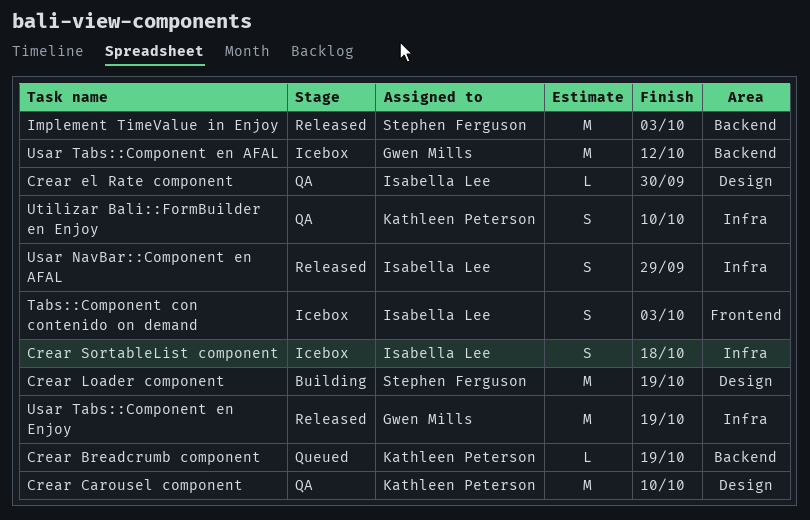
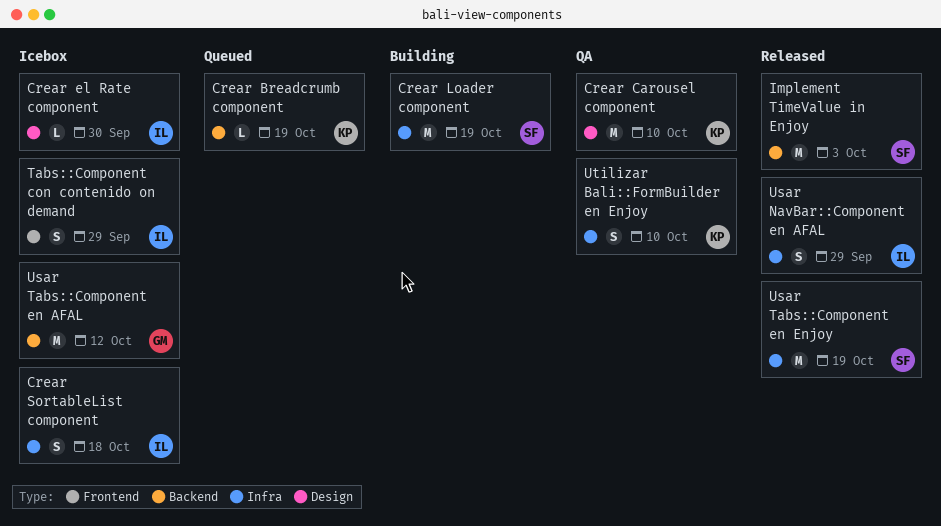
Crear el Rate component, status: QA -> Icebox
Crear Loader component, label: Design -> Infra
Tabs::Component con contenido on demand, due: Oct 3 -> Sep 29
Usar Tabs::Component en Enjoy, owner: Gwen Mills -> Stephen Ferguson

